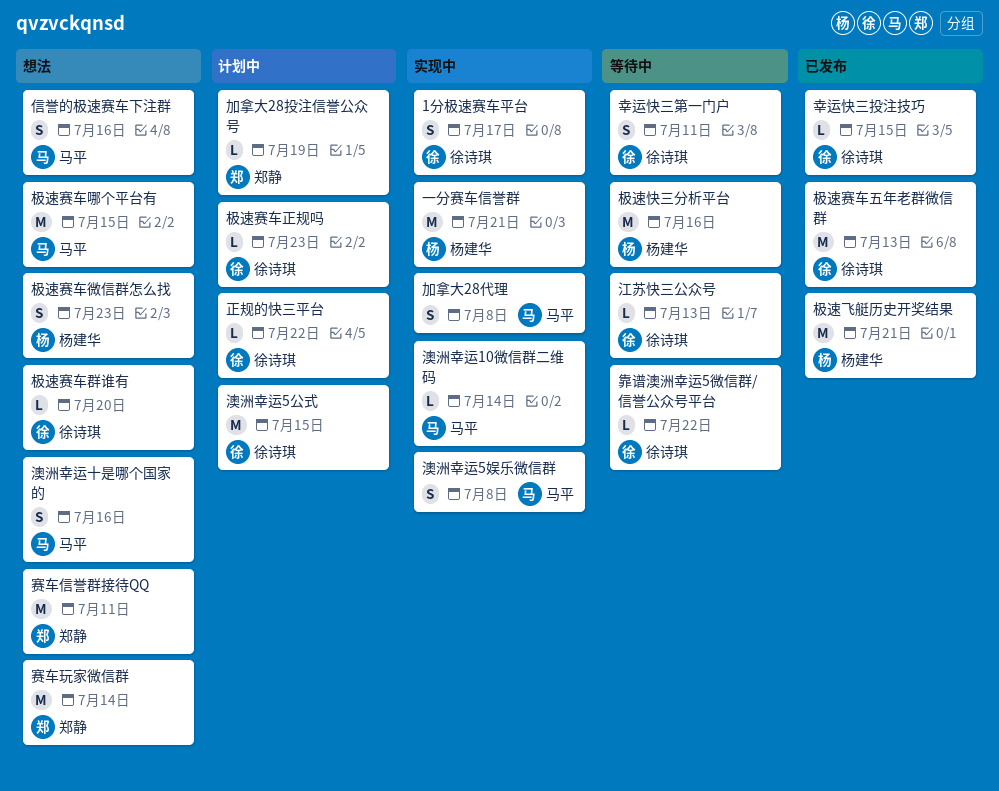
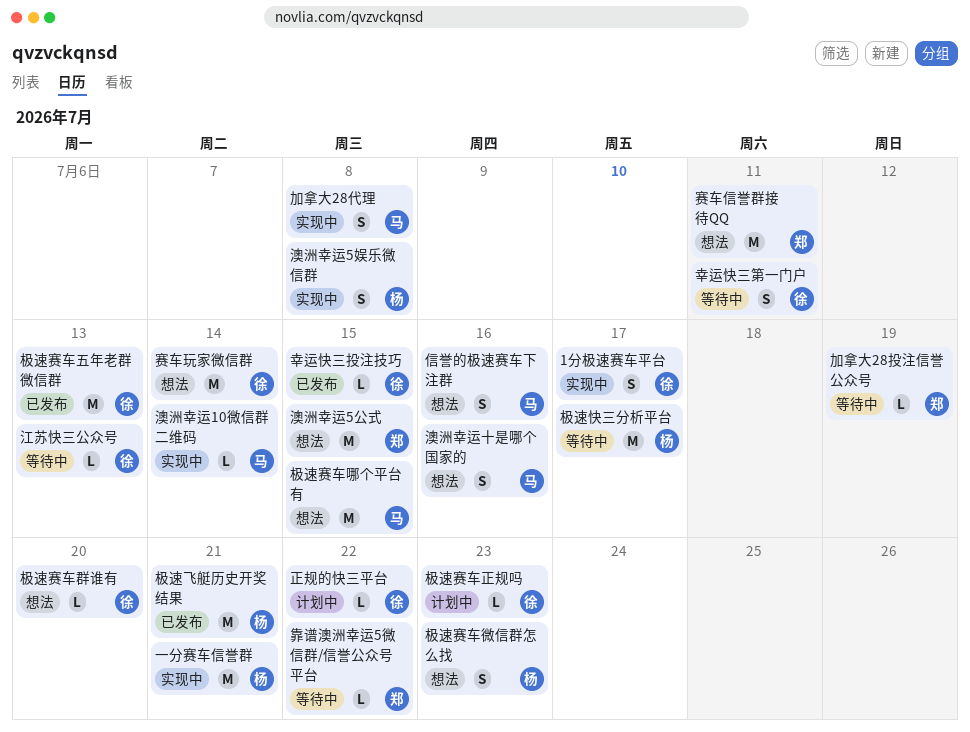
加拿大28投注信誉公众号, status: 计划中 -> 等待中
极速快三分析平台, due: Jul 16 -> Jul 17
澳洲幸运5公式, status: 计划中 -> 想法
澳洲幸运5公式, owner: 徐诗琪 -> 郑静
澳洲幸运5娱乐微信群, owner: 马平 -> 杨建华
赛车玩家微信群, owner: 郑静 -> 徐诗琪
靠谱澳洲幸运5微信群/信誉公众号平台, owner: 徐诗琪 -> 郑静

